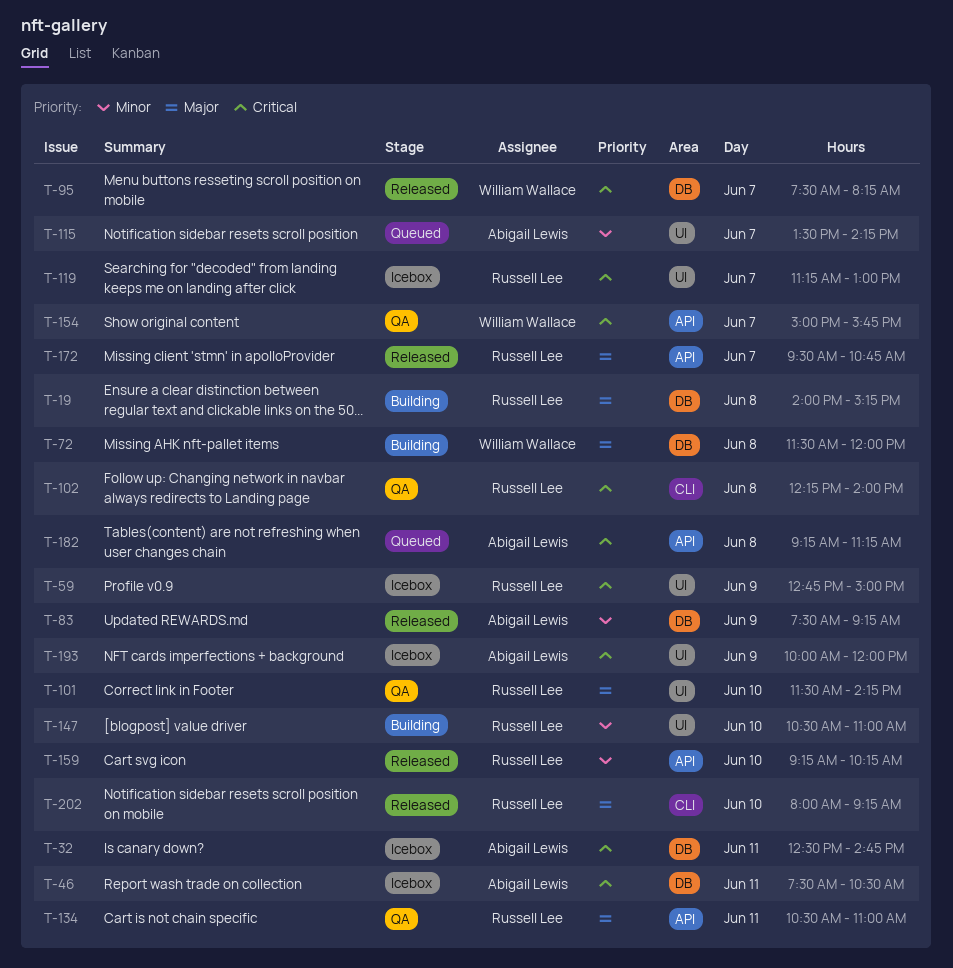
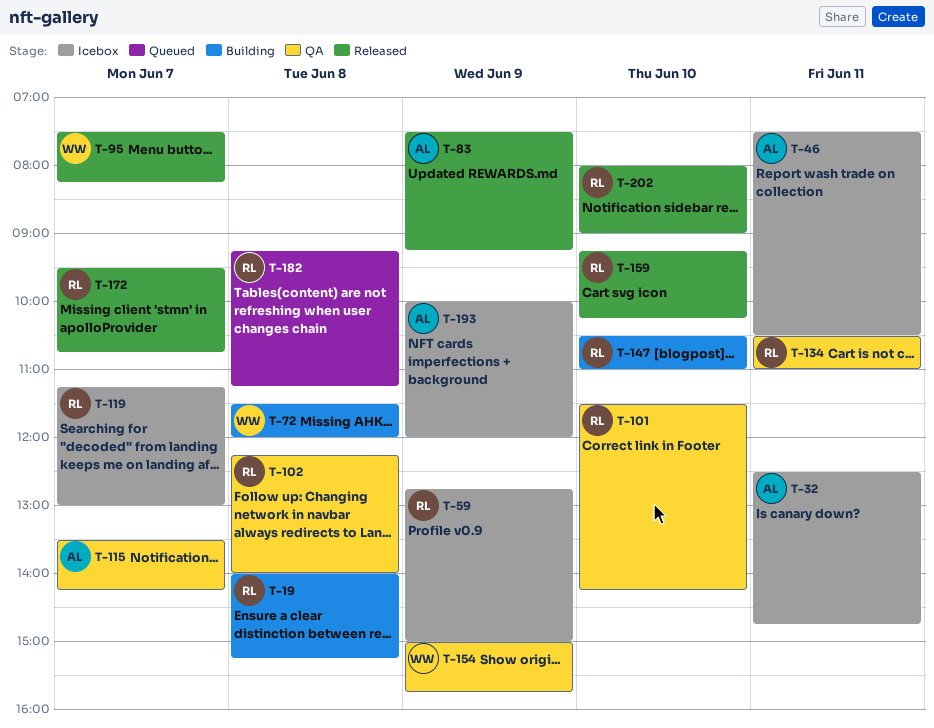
T-115, status: Queued -> QA
T-154, day: Jun 7 -> Jun 9
T-182, owner: Abigail Lewis -> Russell Lee
T-202, ends: 09:15 -> 09:00

